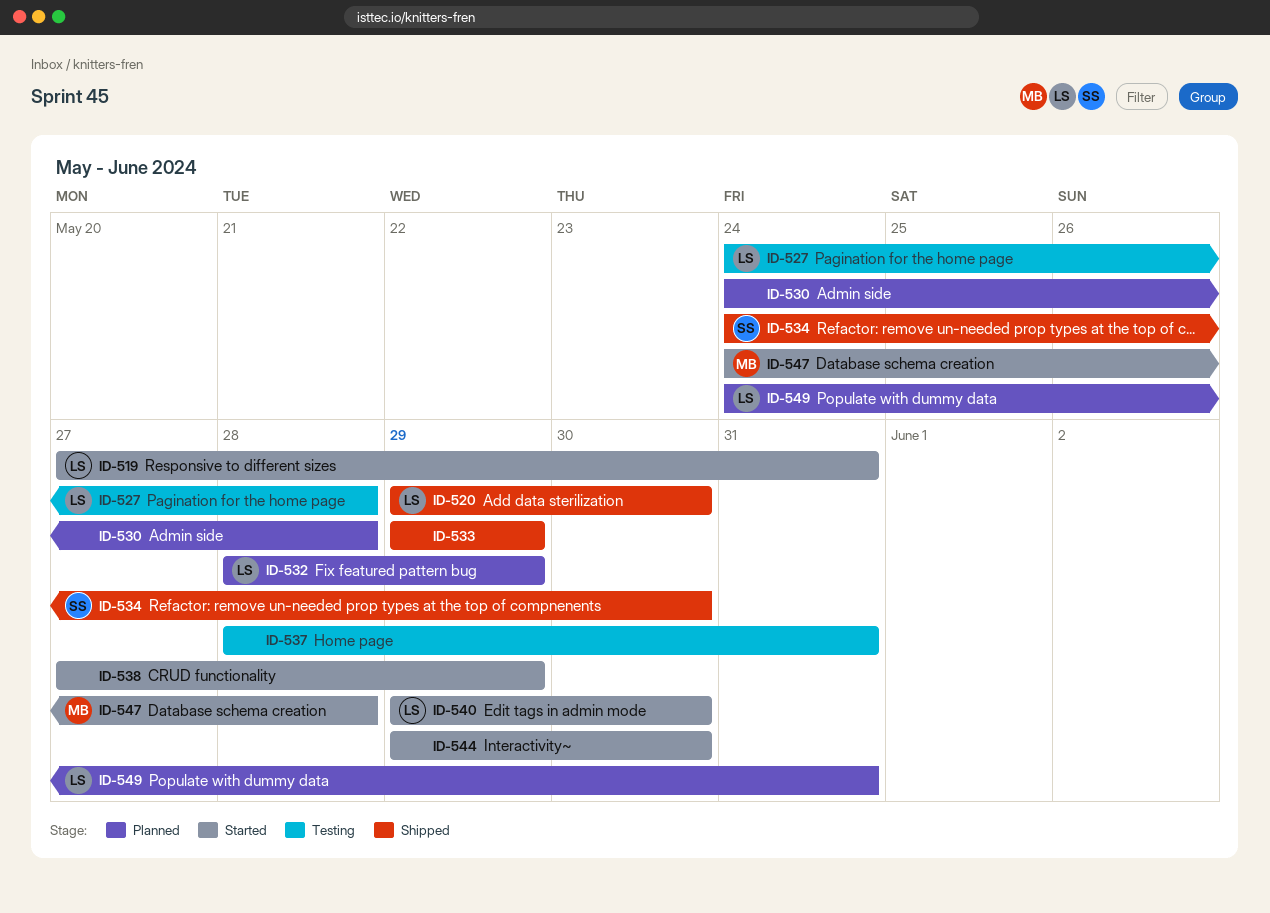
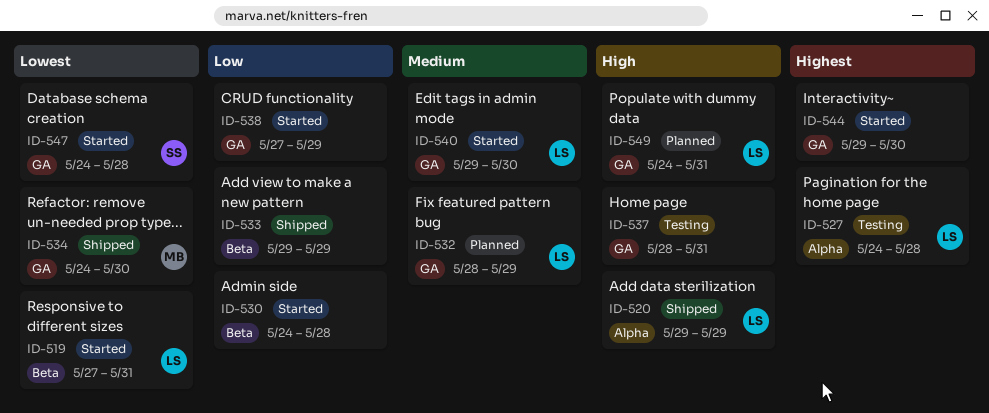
ID-520, due: May 30 -> May 29
ID-530, status: Planned -> Started
ID-534, owner: SS -> MB
ID-547, owner: MB -> SS

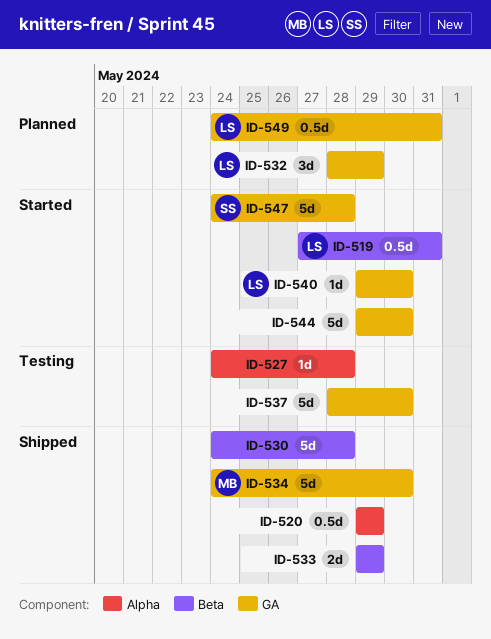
ID-520, owner: LS -> none
ID-527, owner: LS -> none
ID-530, status: Started -> Shipped
ID-537, due: May 31 -> May 30
ID-538: present -> none

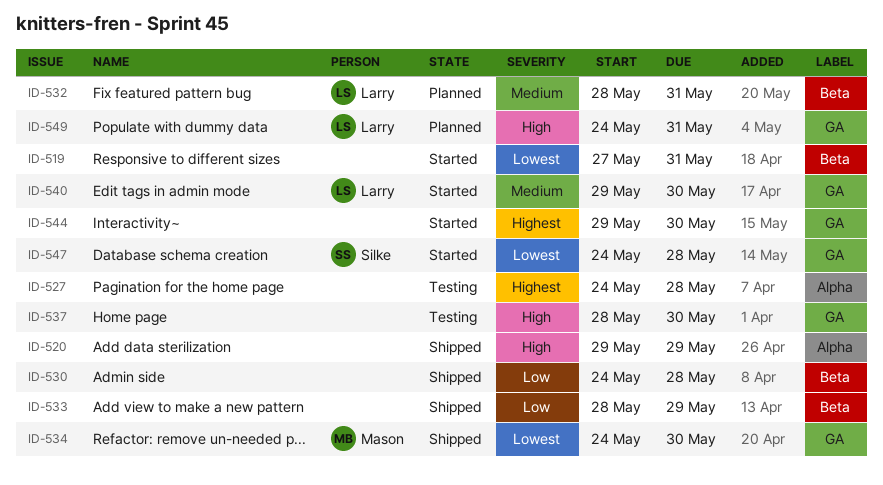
ID-519, owner: Larry -> none
ID-532, label: GA -> Beta
ID-532, due: May 29 -> May 31
ID-533, start: May 29 -> May 28

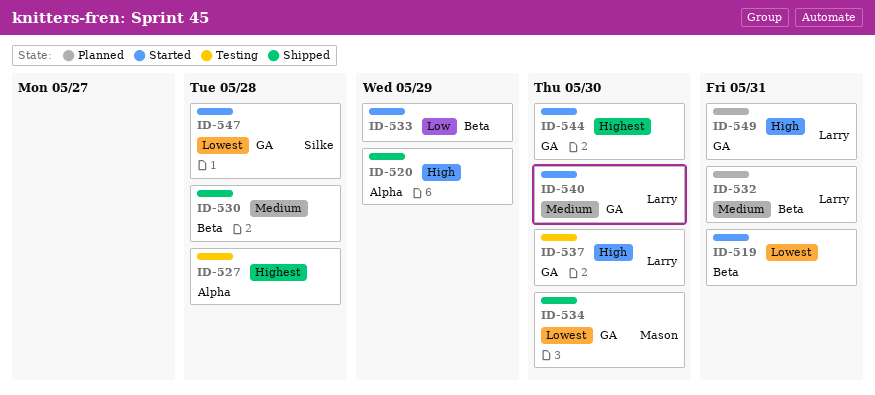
ID-530, priority: Low -> Medium
ID-533, status: Shipped -> Started
ID-537, owner: none -> Larry

